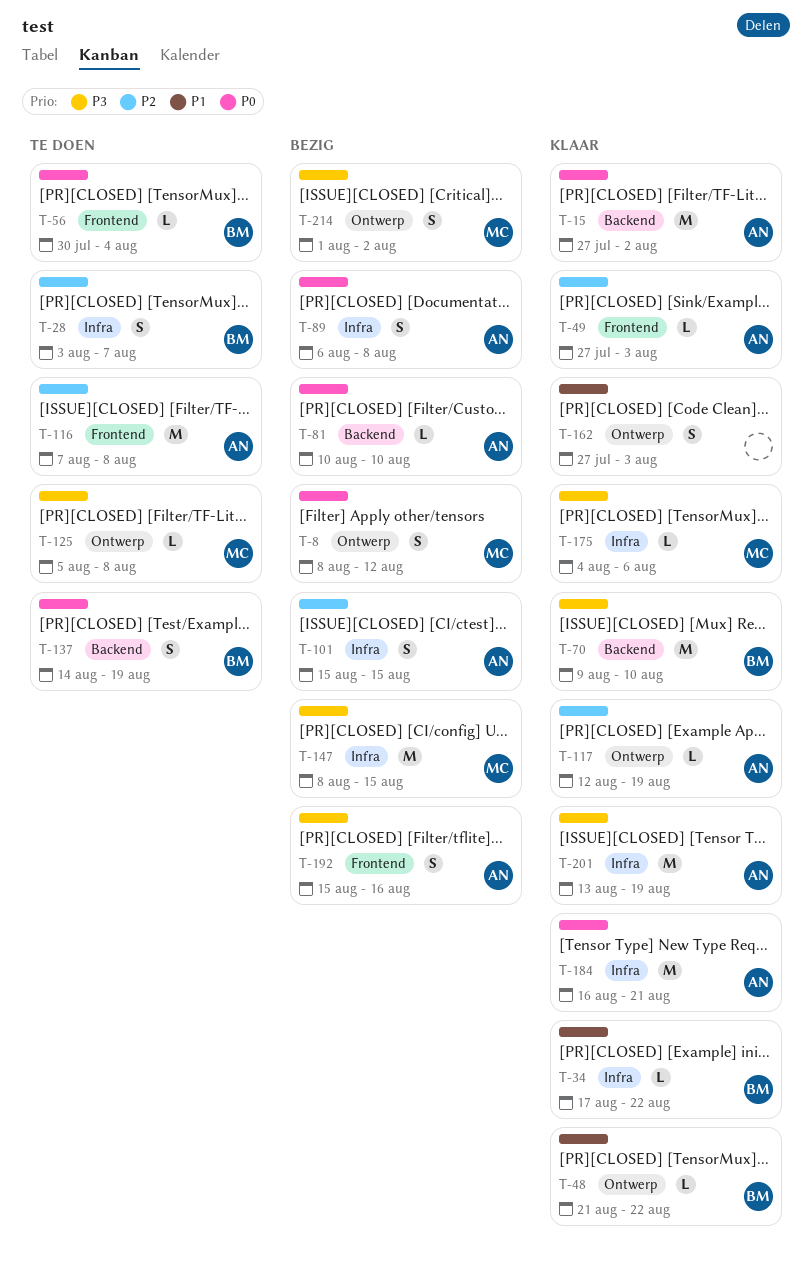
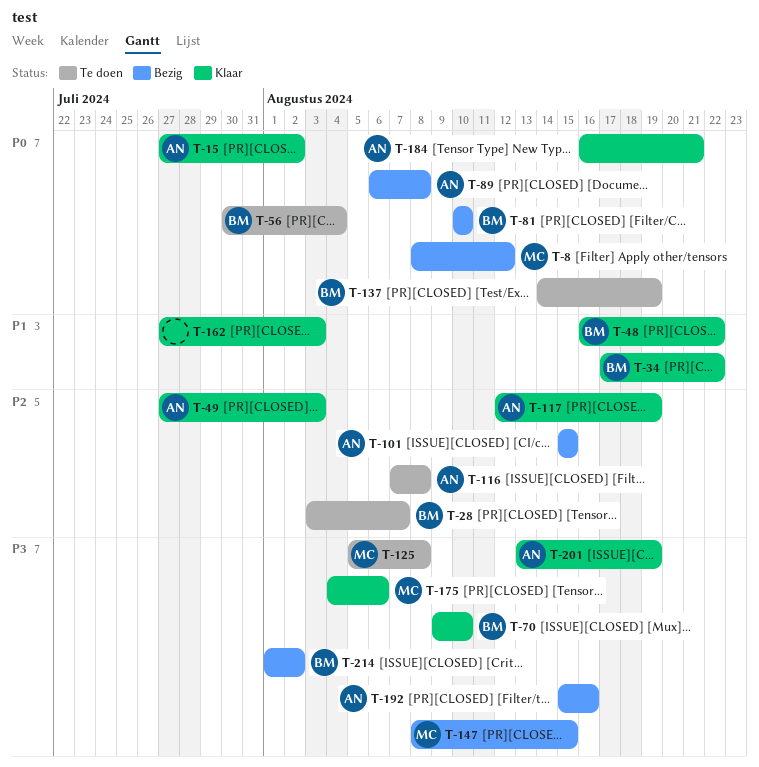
T-48, start: Aug 21 -> Aug 16
T-81, owner: AN -> BM
T-214, owner: MC -> BM

